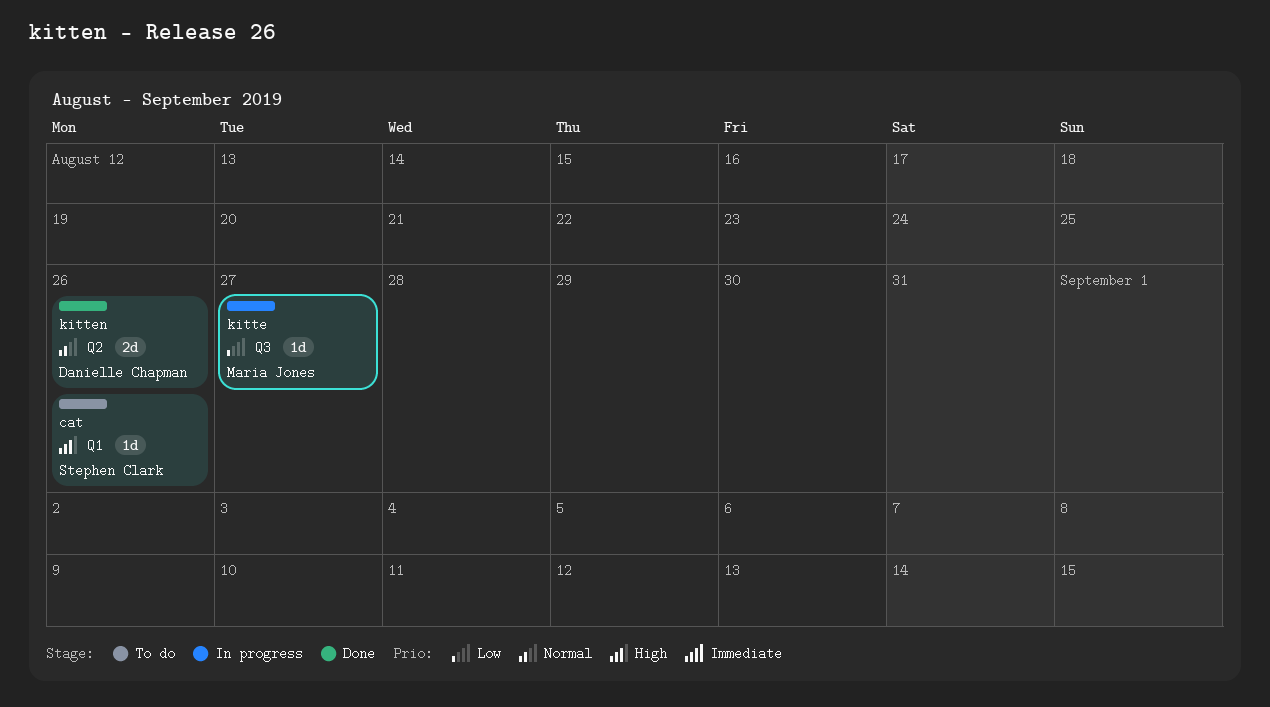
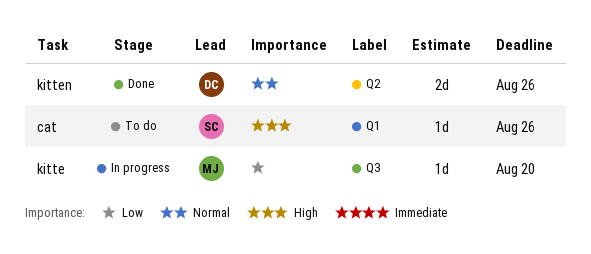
kitte, due: Aug 27 -> Aug 20

